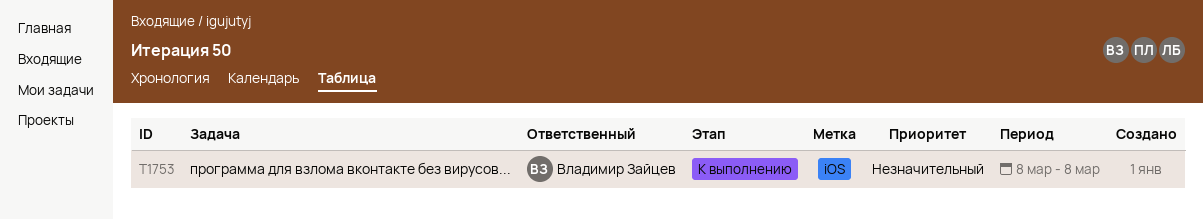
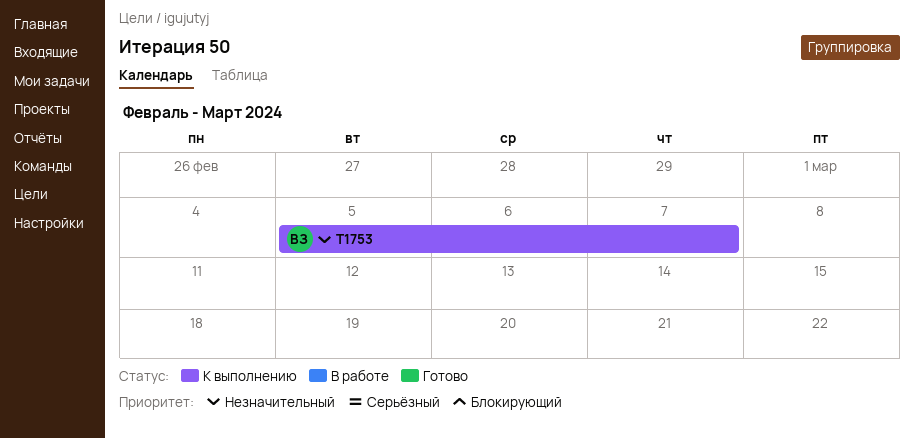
T1753, start: Mar 8 -> Mar 5
T1753, due: Mar 8 -> Mar 7

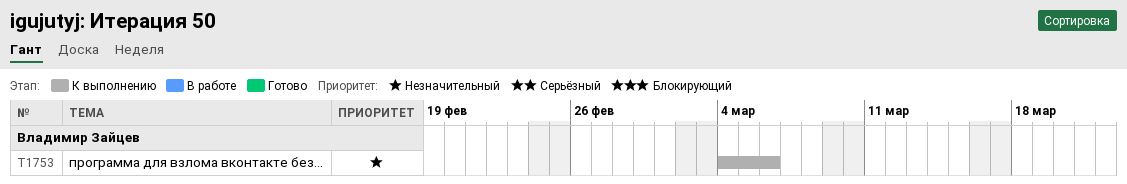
T1753, start: Mar 5 -> Mar 4
T1753, due: Mar 7 -> Mar 6

